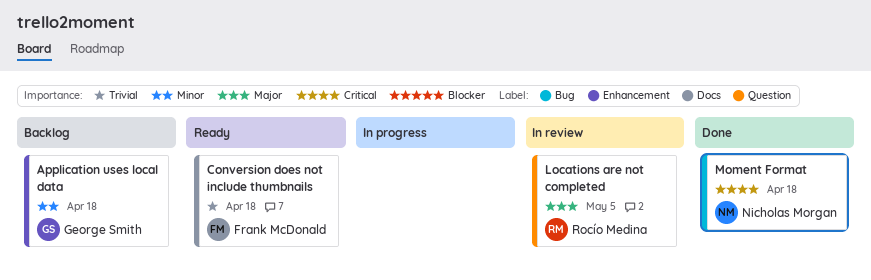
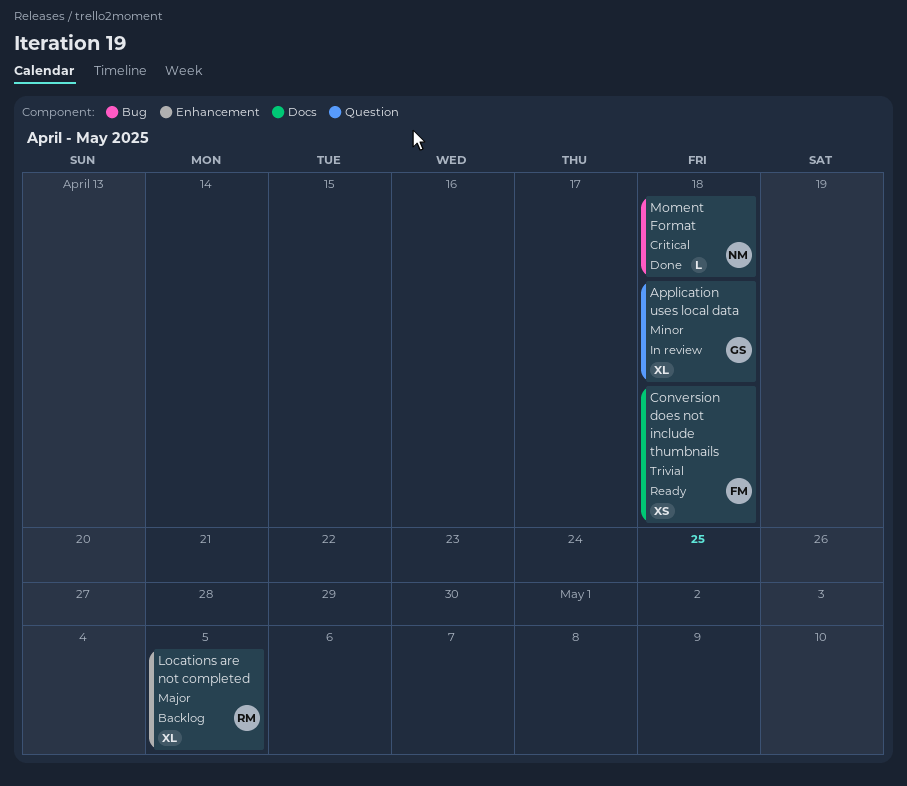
Application uses local data, status: Backlog -> In review
Application uses local data, label: Enhancement -> Question
Locations are not completed, status: In review -> Backlog
Locations are not completed, label: Question -> Enhancement

